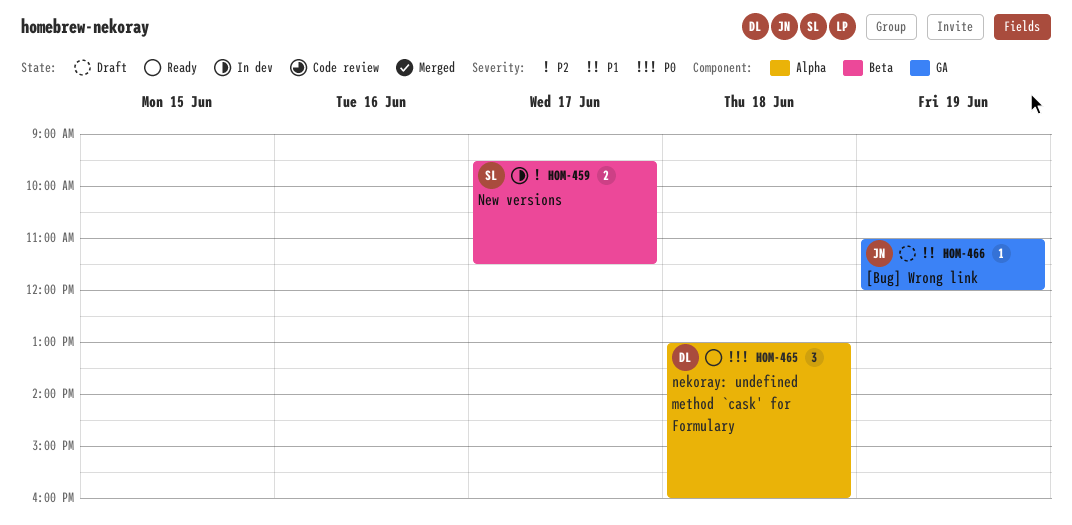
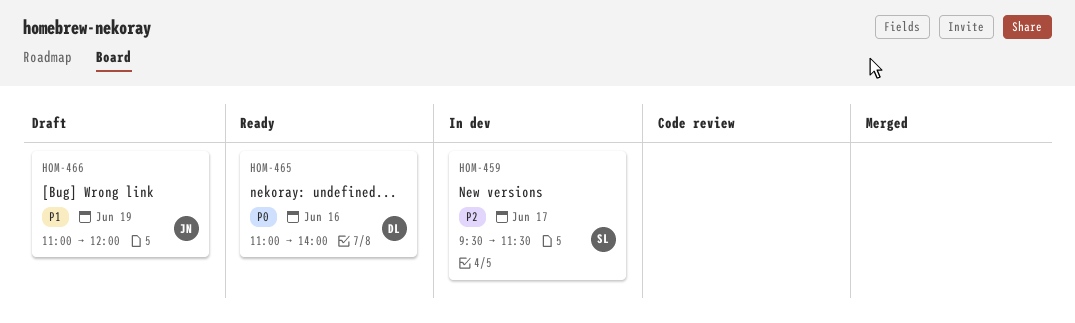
HOM-465, day: Jun 18 -> Jun 16
HOM-465, begins: 13:00 -> 11:00
HOM-465, ends: 16:00 -> 14:00

